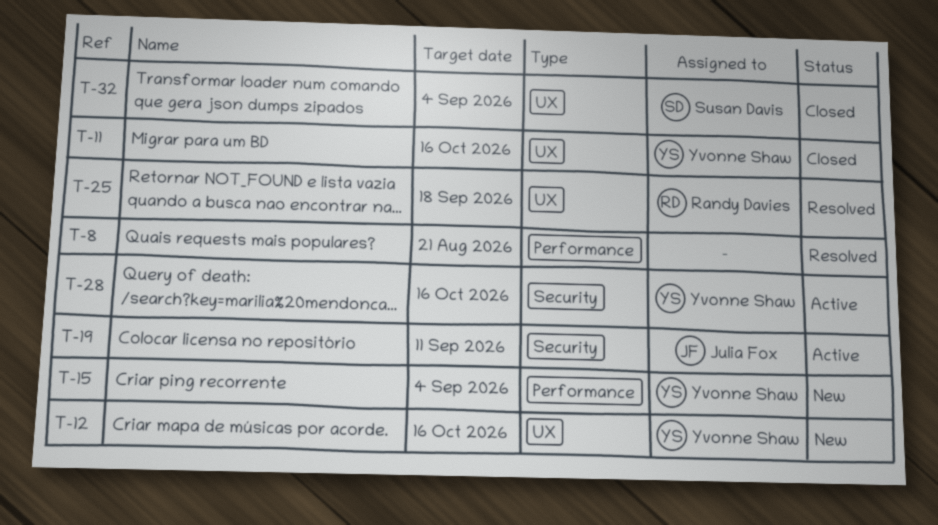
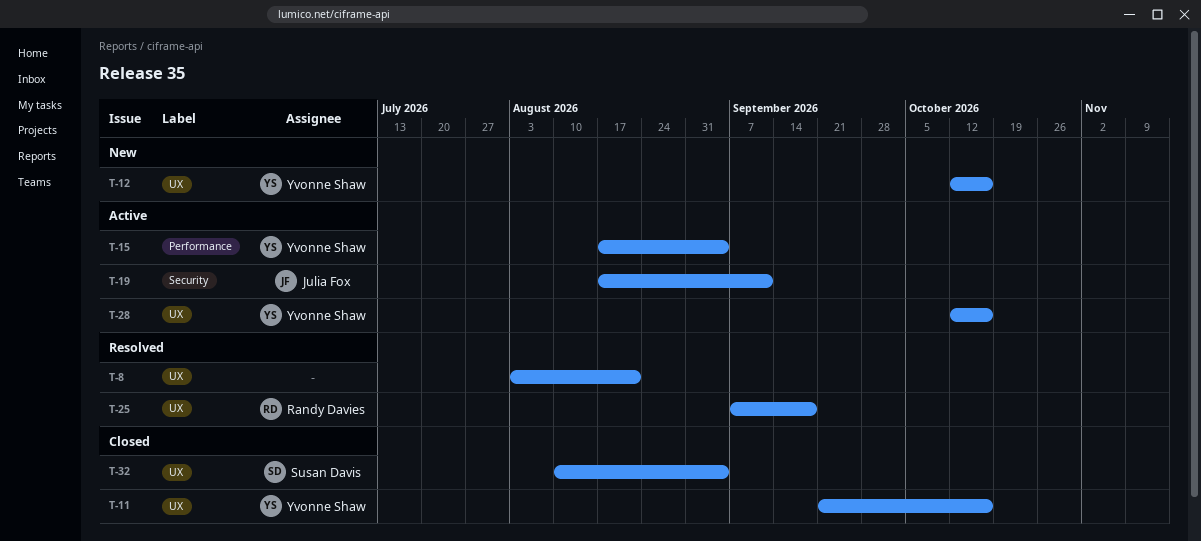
T-8, label: Performance -> UX
T-15, status: New -> Active
T-28, label: Security -> UX

